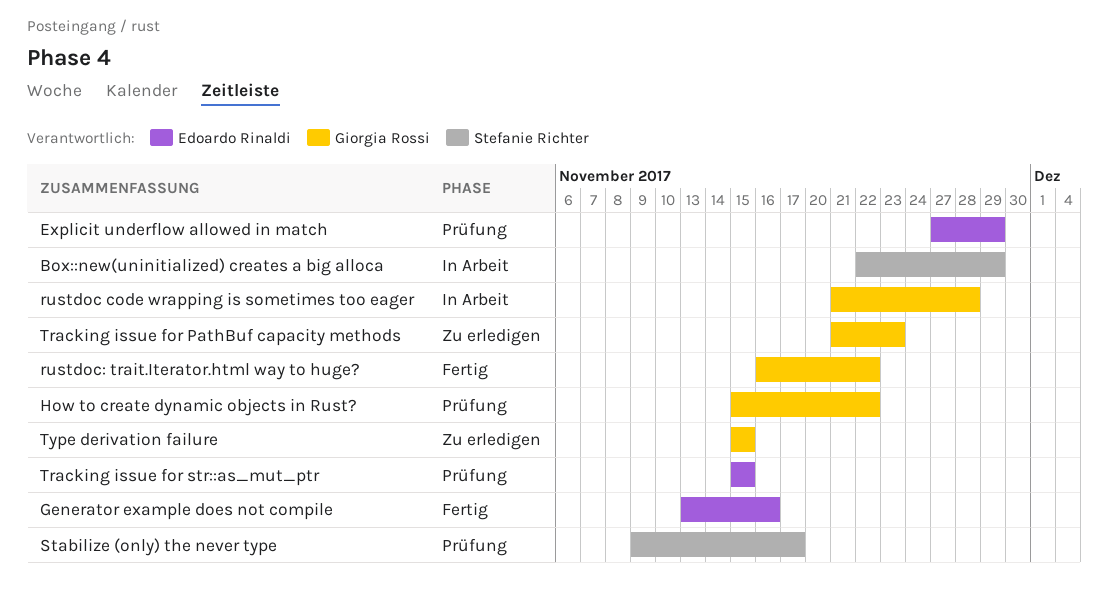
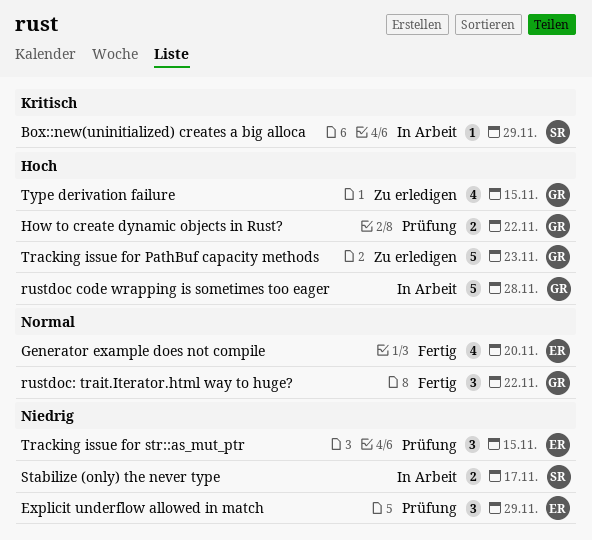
Generator example does not compile, due: Nov 16 -> Nov 20
Stabilize (only) the never type, status: Prüfung -> In Arbeit

